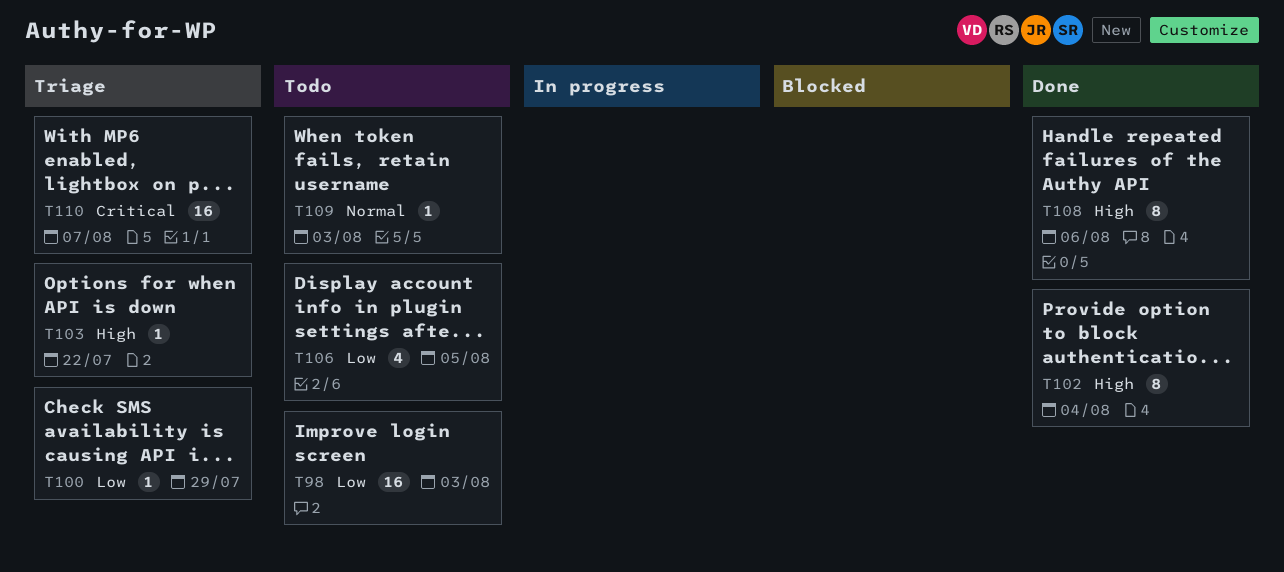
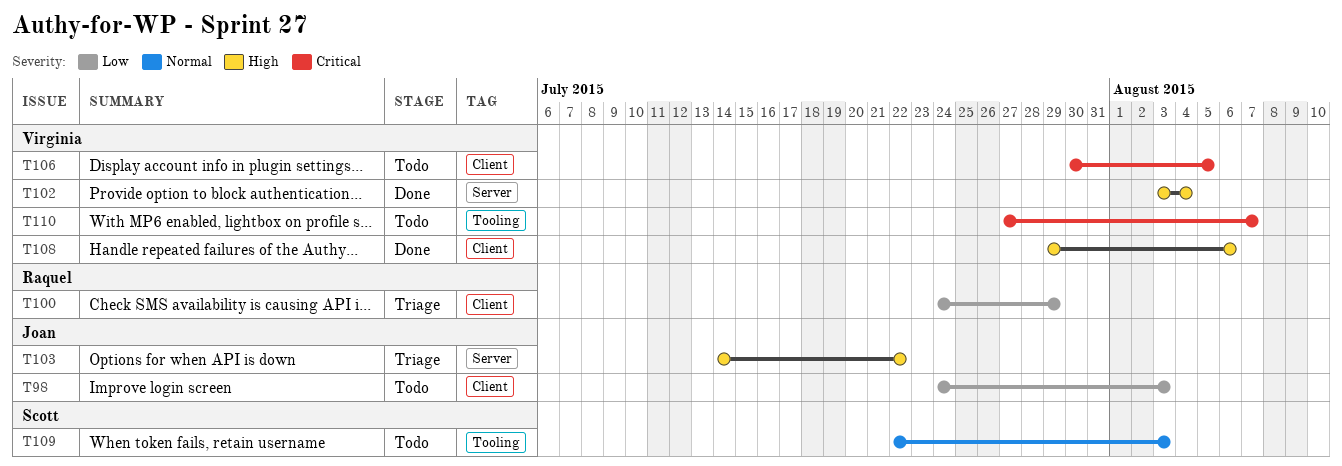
T106, priority: Low -> Critical
T110, status: Triage -> Todo

